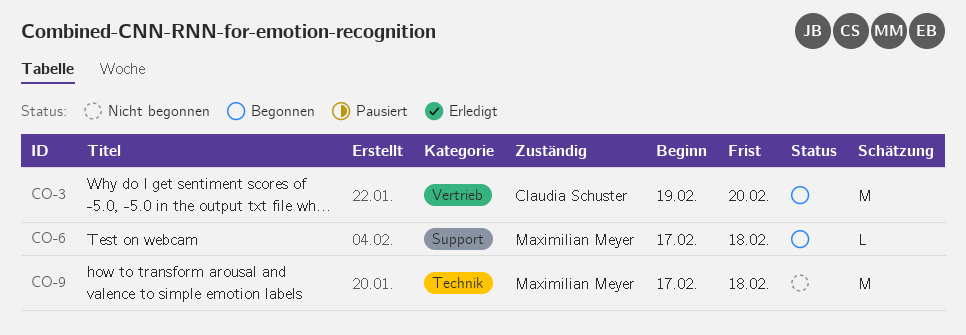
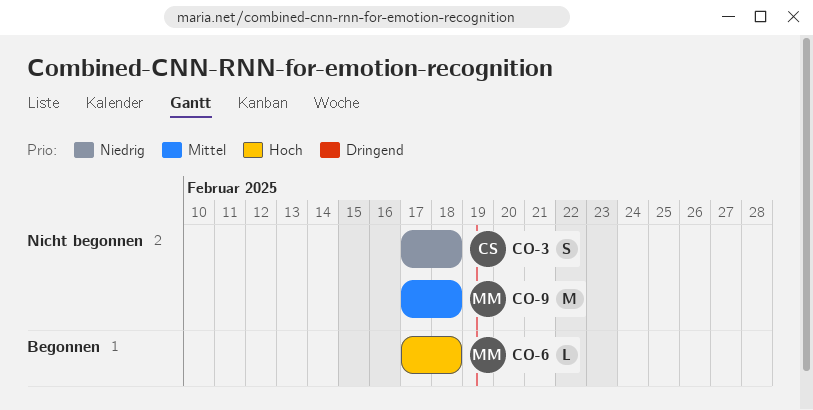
CO-3, status: Begonnen -> Nicht begonnen
CO-3, estimate: M -> S
CO-3, start: Feb 19 -> Feb 17
CO-3, due: Feb 20 -> Feb 18

